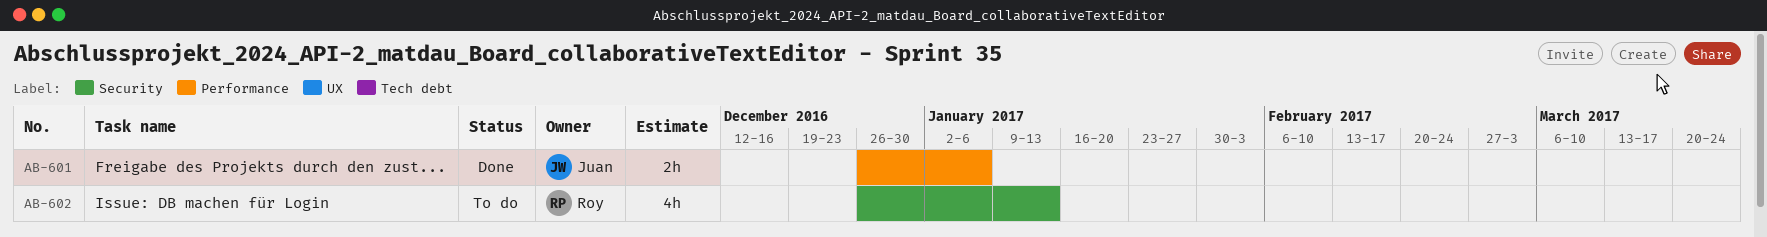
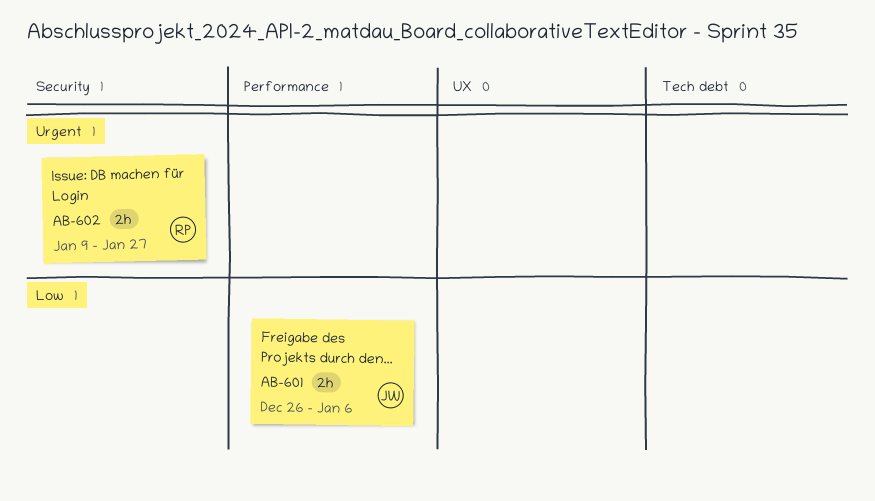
AB-602, estimate: 4h -> 2h
AB-602, start: Dec 26 -> Jan 9
AB-602, due: Jan 13 -> Jan 27

